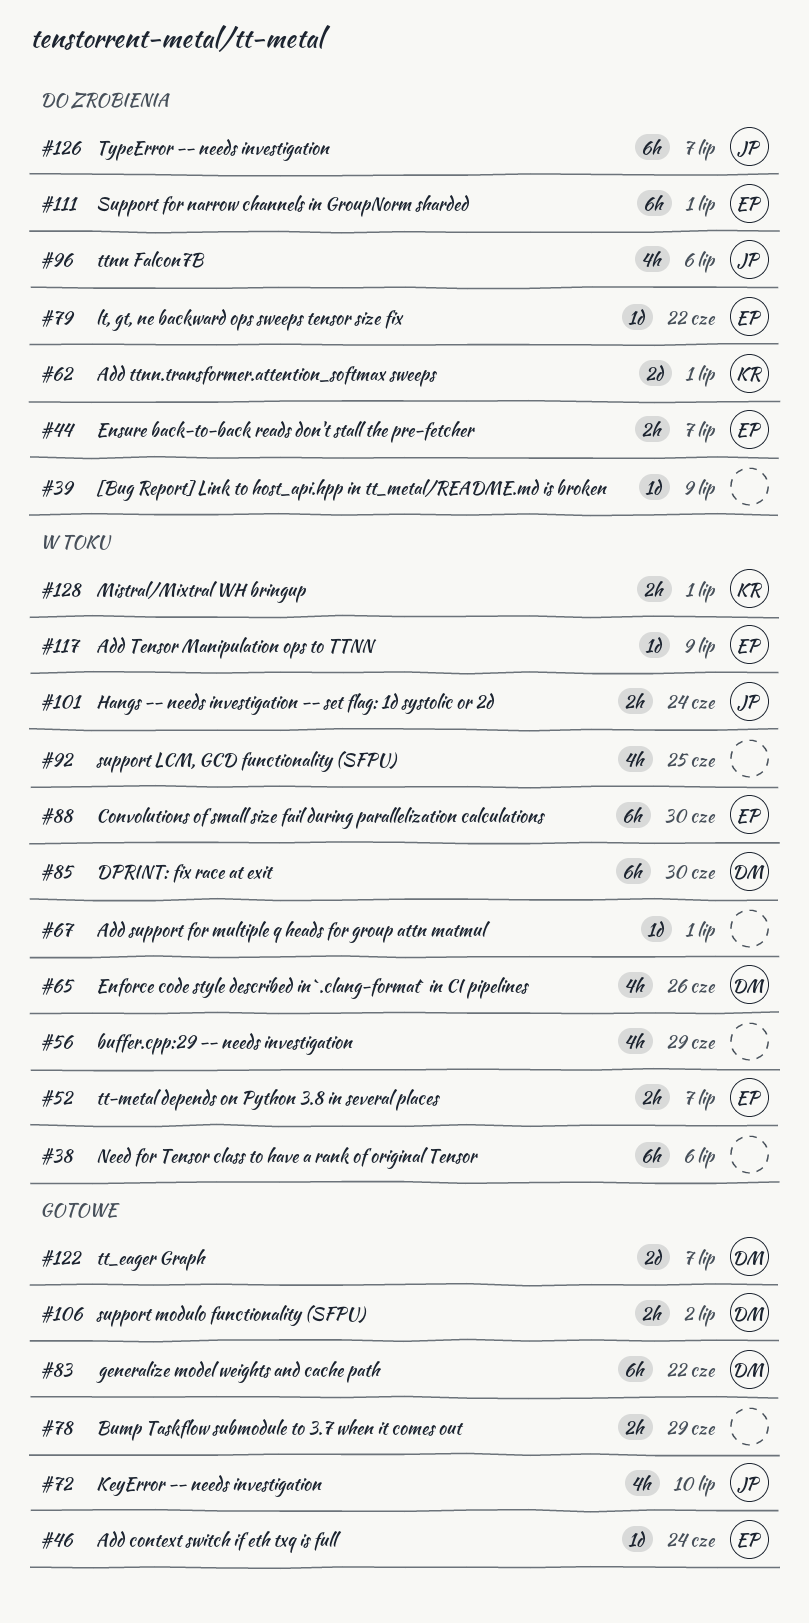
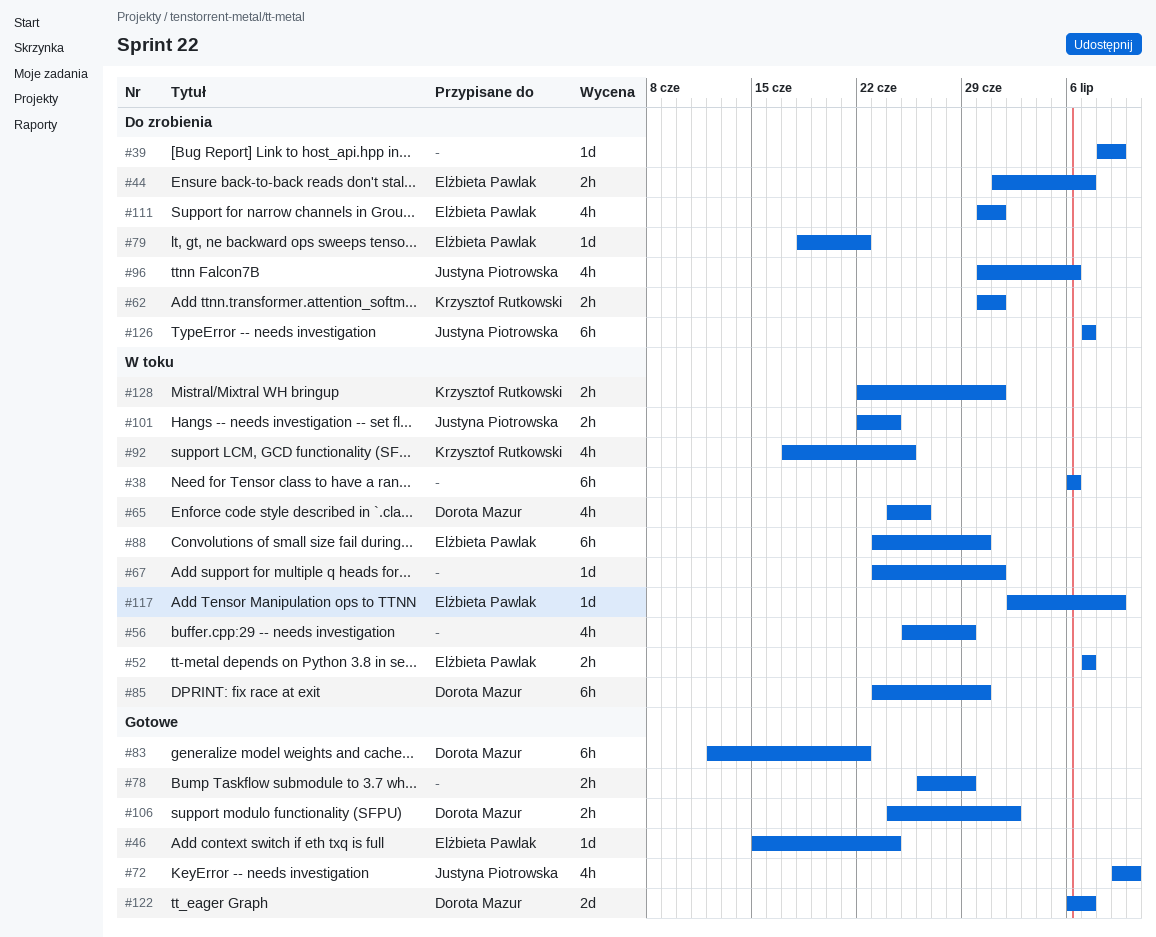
#62, estimate: 2d -> 2h
#92, owner: none -> Krzysztof Rutkowski
#111, estimate: 6h -> 4h

